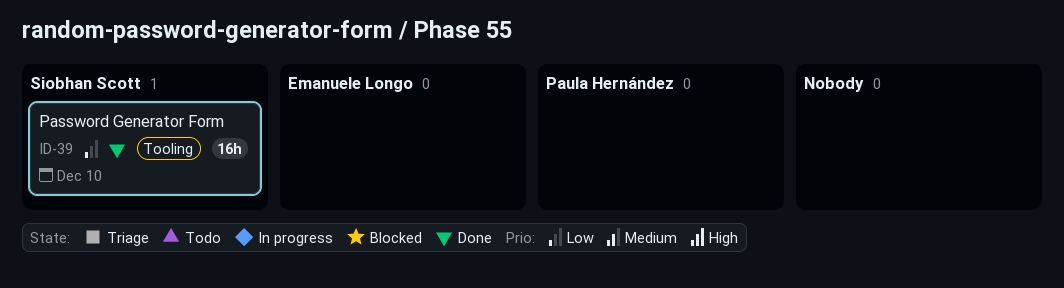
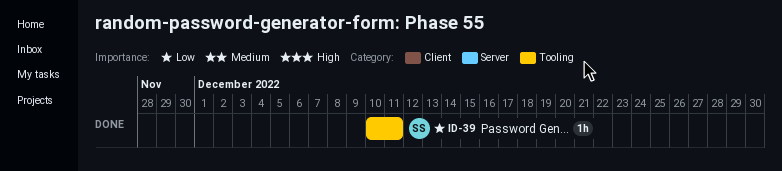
ID-39, estimate: 16h -> 1h
ID-39, due: Dec 10 -> Dec 11

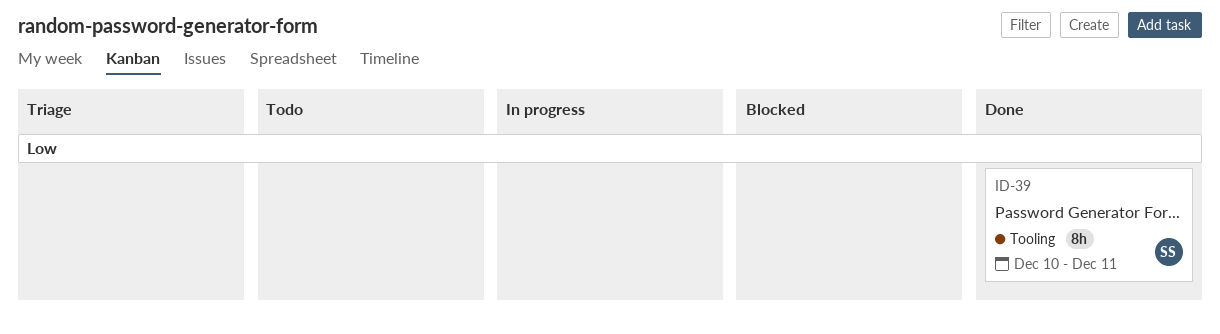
ID-39, estimate: 1h -> 8h

